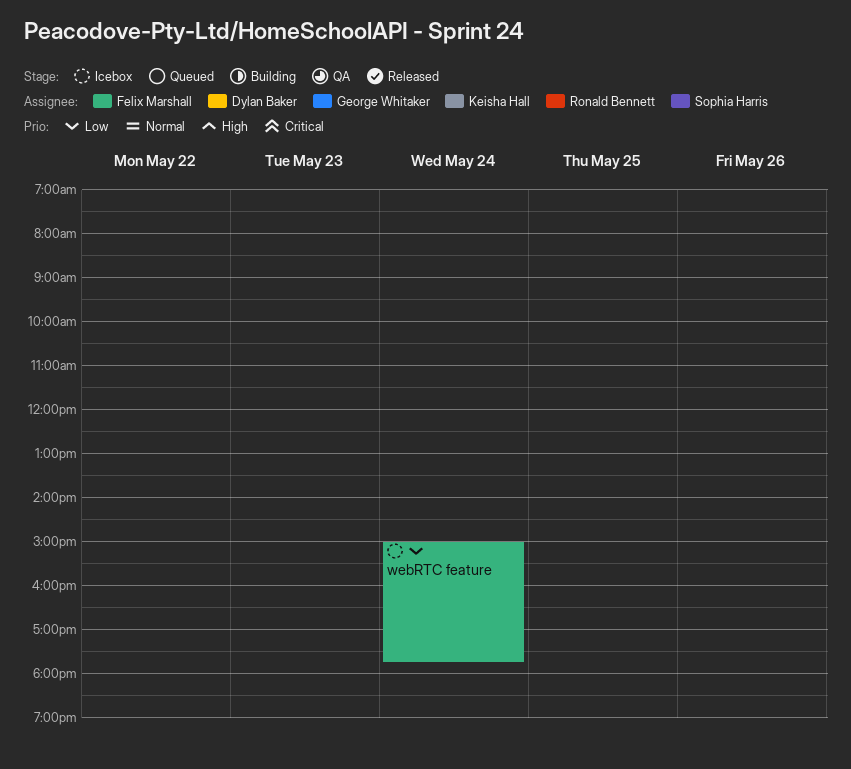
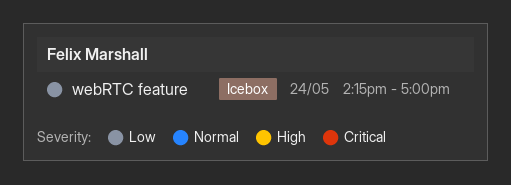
webRTC feature, begins: 15:00 -> 14:15
webRTC feature, ends: 17:45 -> 17:00

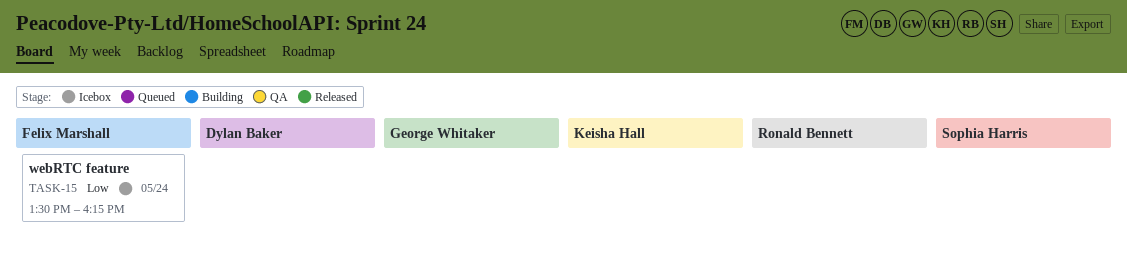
webRTC feature, begins: 14:15 -> 13:30
webRTC feature, ends: 17:00 -> 16:15

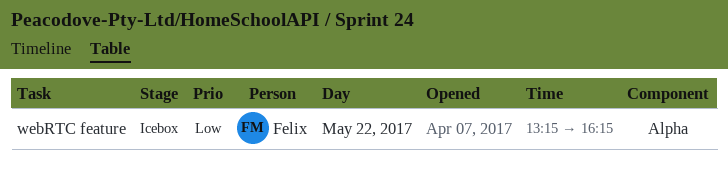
webRTC feature, day: May 24 -> May 22
webRTC feature, begins: 13:30 -> 13:15

